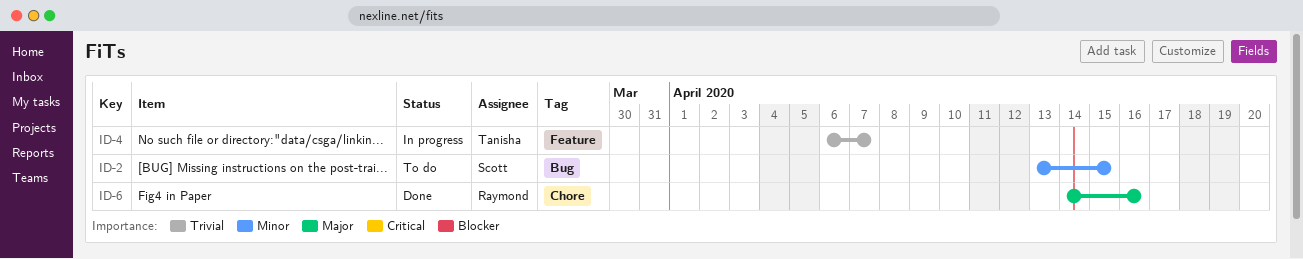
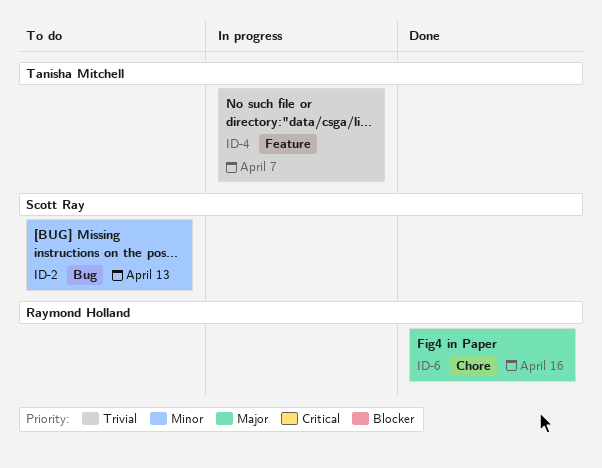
ID-2, due: Apr 15 -> Apr 13

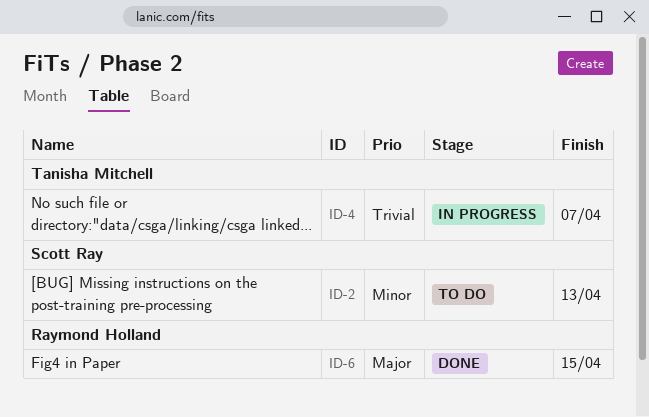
ID-6, due: Apr 16 -> Apr 15

